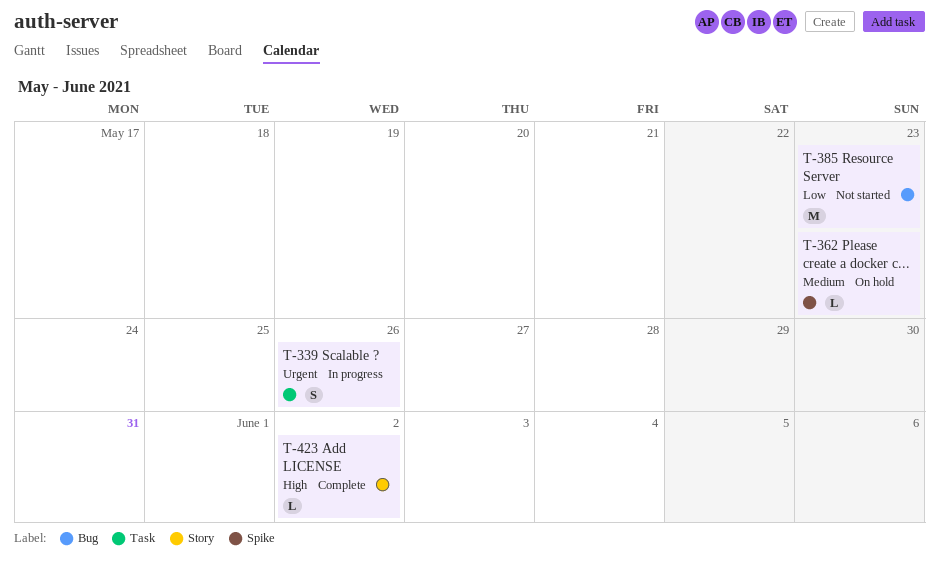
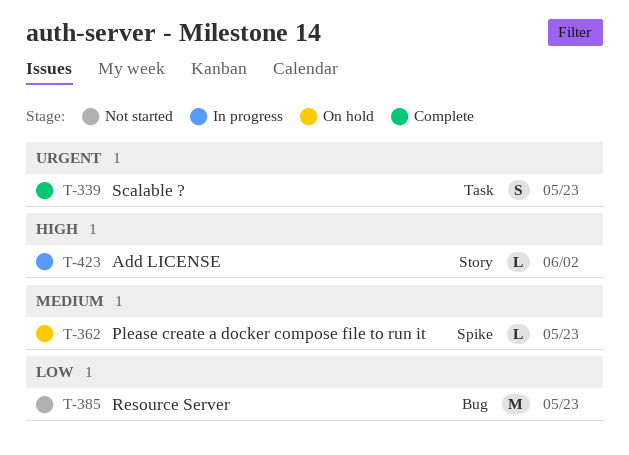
T-339, status: In progress -> Complete
T-339, due: May 26 -> May 23
T-423, status: Complete -> In progress

